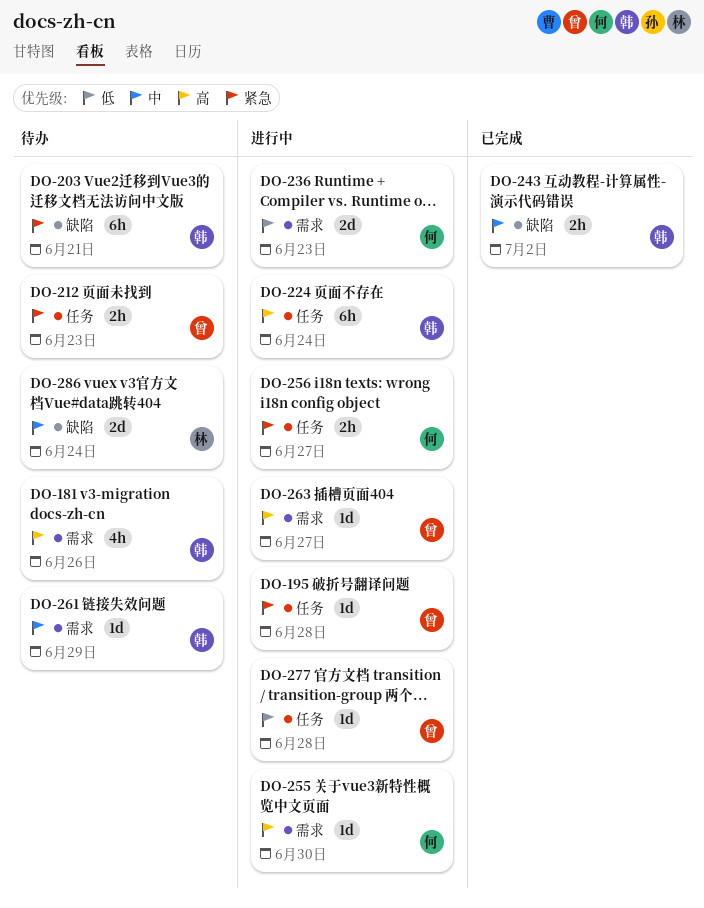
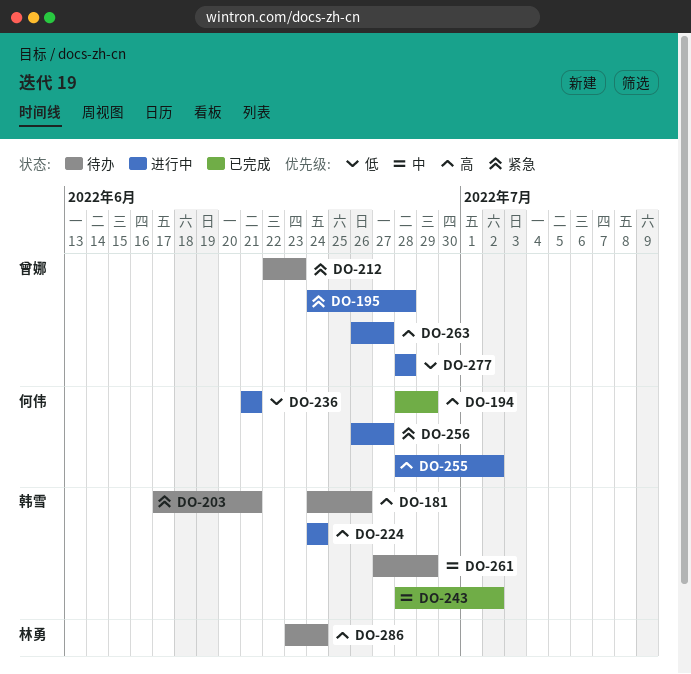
DO-194: none -> present
DO-236, due: Jun 23 -> Jun 21
DO-255, due: Jun 30 -> Jul 2
DO-286, priority: 中 -> 高

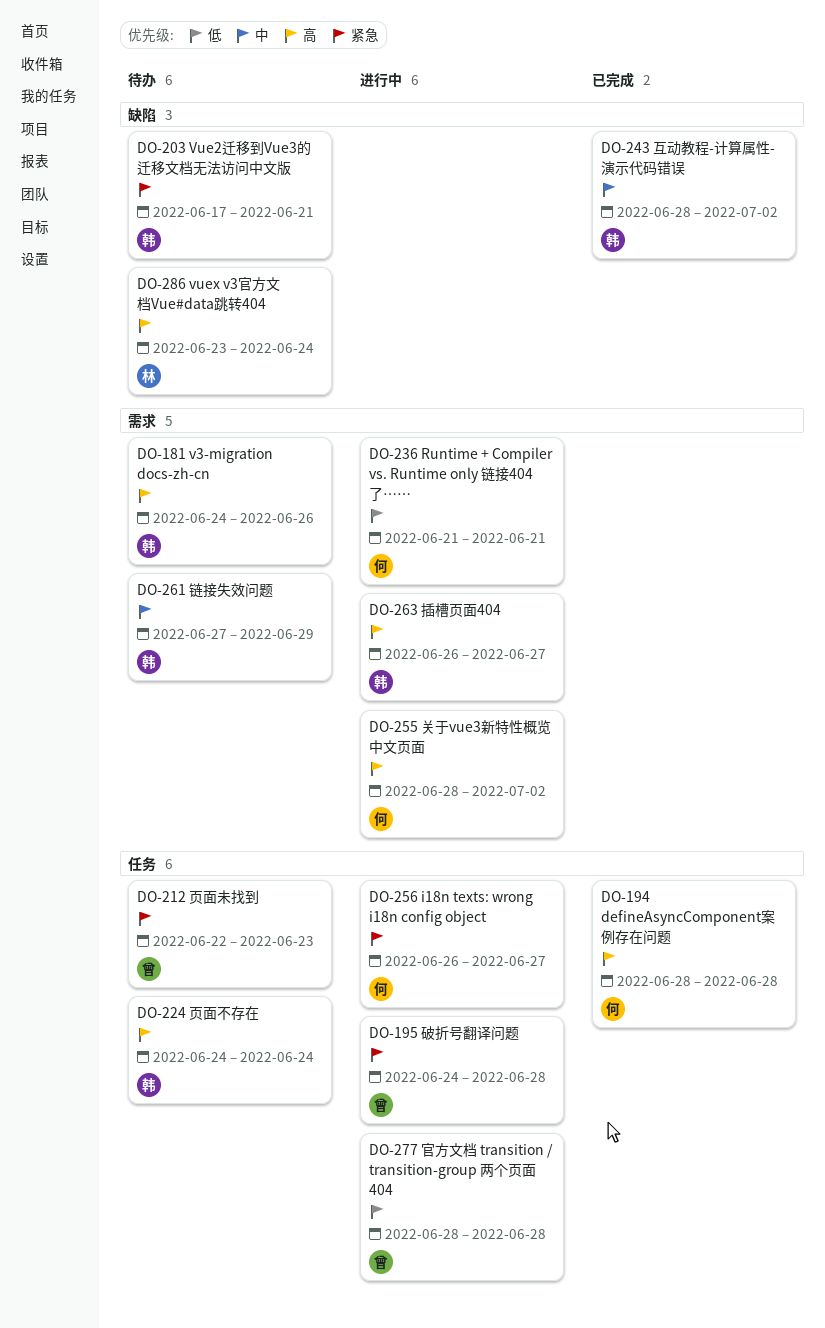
DO-194, due: Jun 29 -> Jun 28
DO-224, status: 进行中 -> 待办
DO-263, owner: 曾娜 -> 韩雪

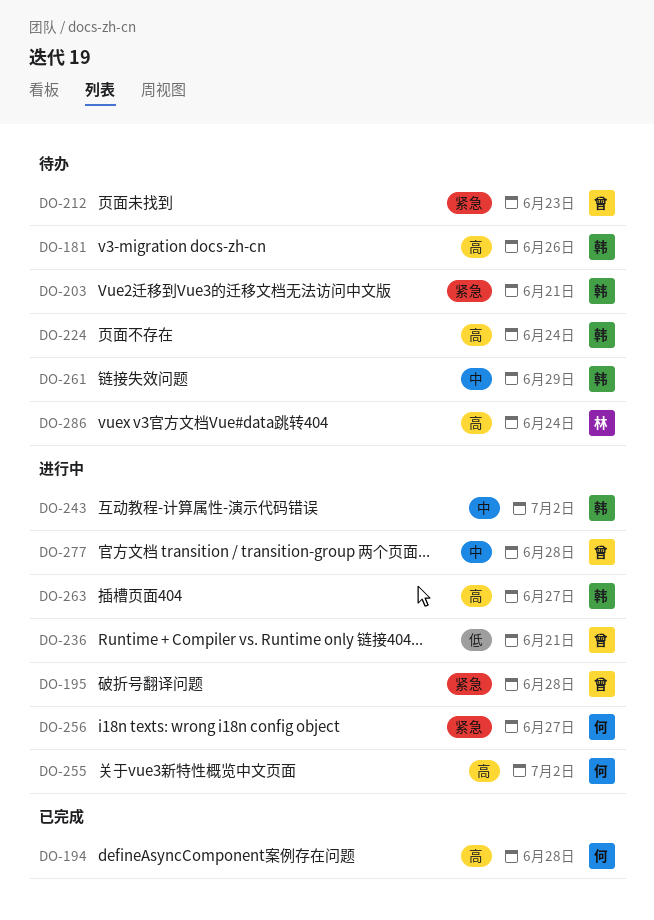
DO-236, owner: 何 -> 曾
DO-243, status: 已完成 -> 进行中
DO-277, priority: 低 -> 中

